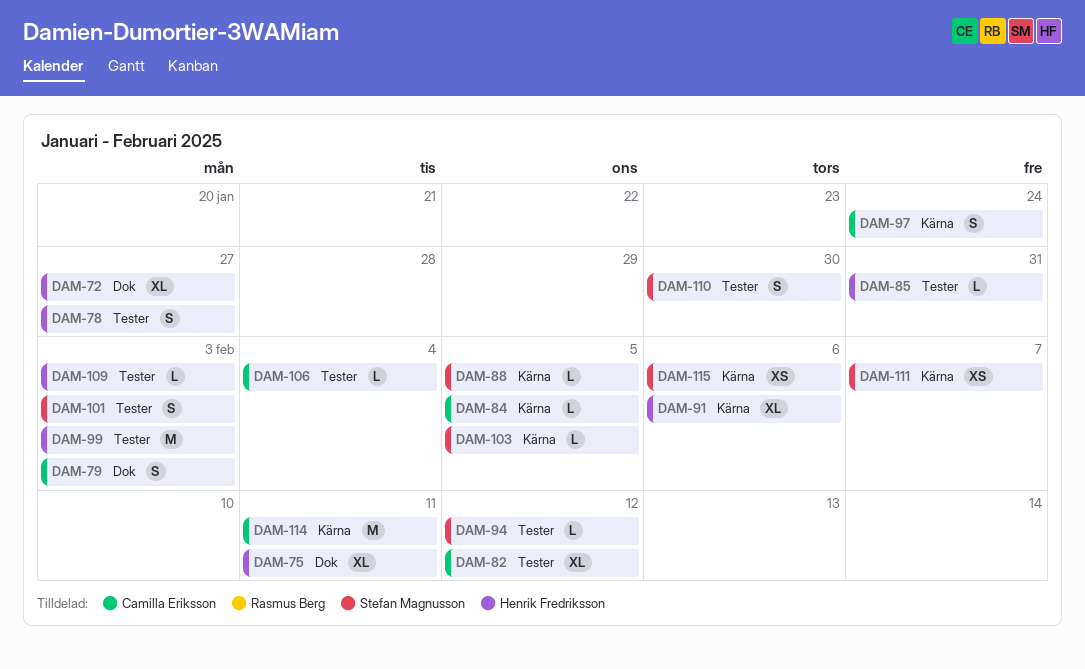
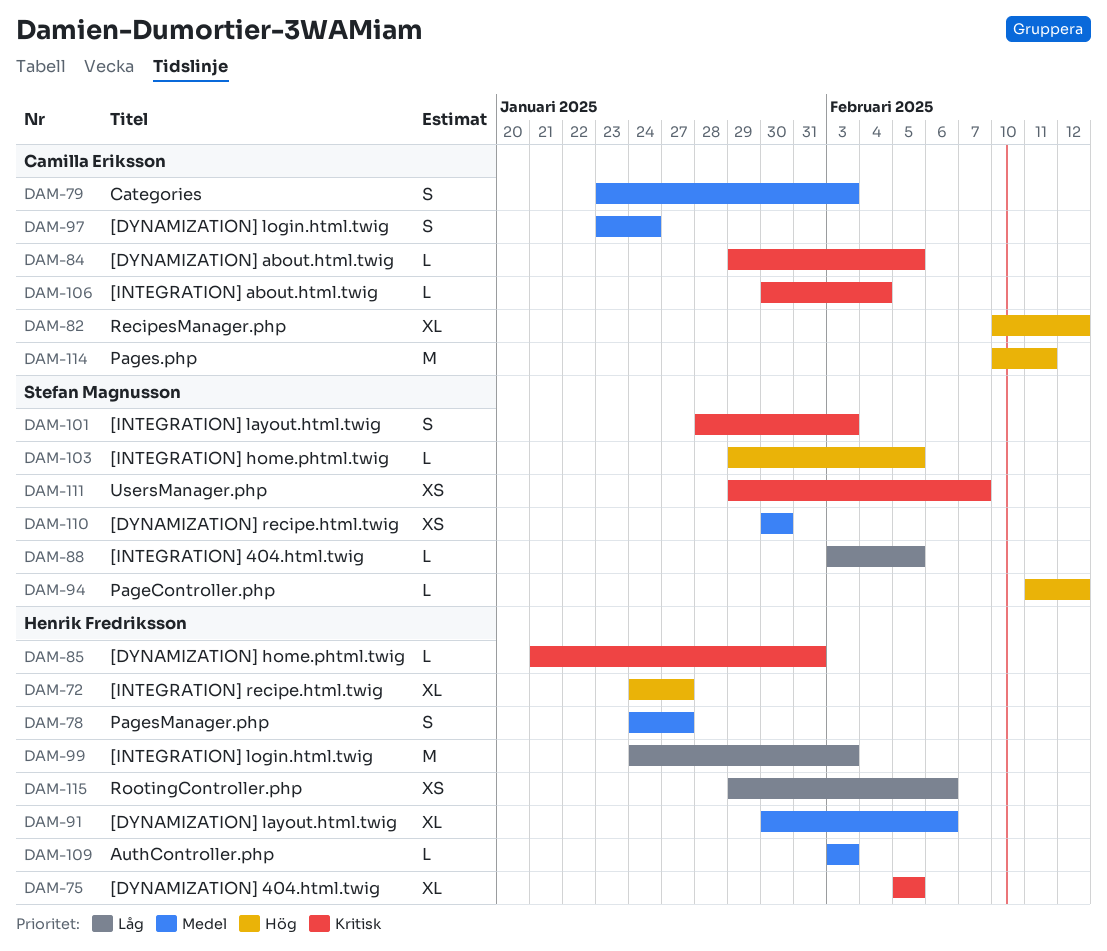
DAM-75, due: Feb 11 -> Feb 5
DAM-110, estimate: S -> XS
DAM-115, owner: Stefan Magnusson -> Henrik Fredriksson

